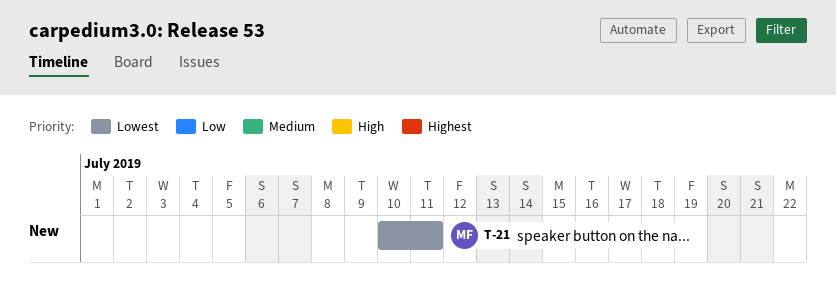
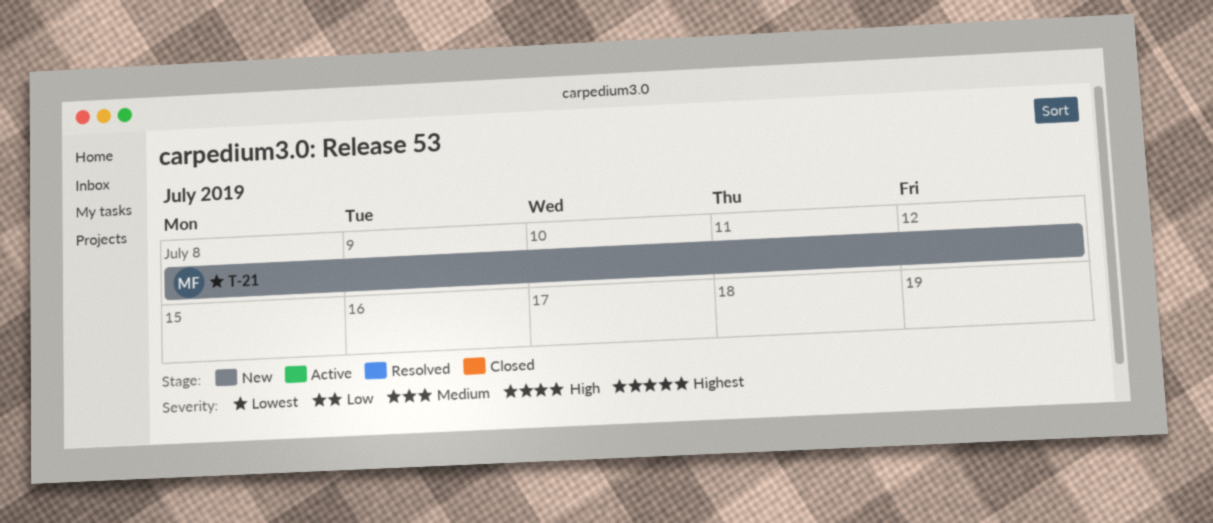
T-21, start: Jul 10 -> Jul 8
T-21, due: Jul 11 -> Jul 12

